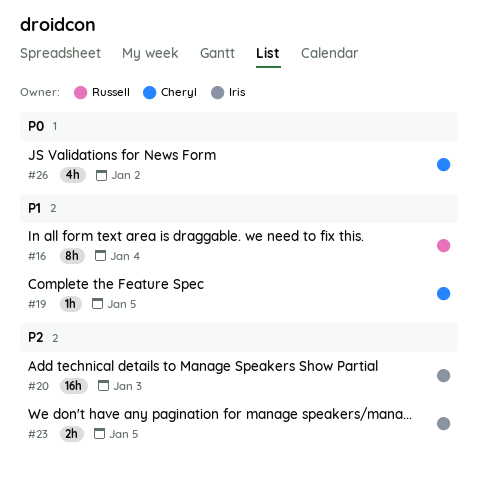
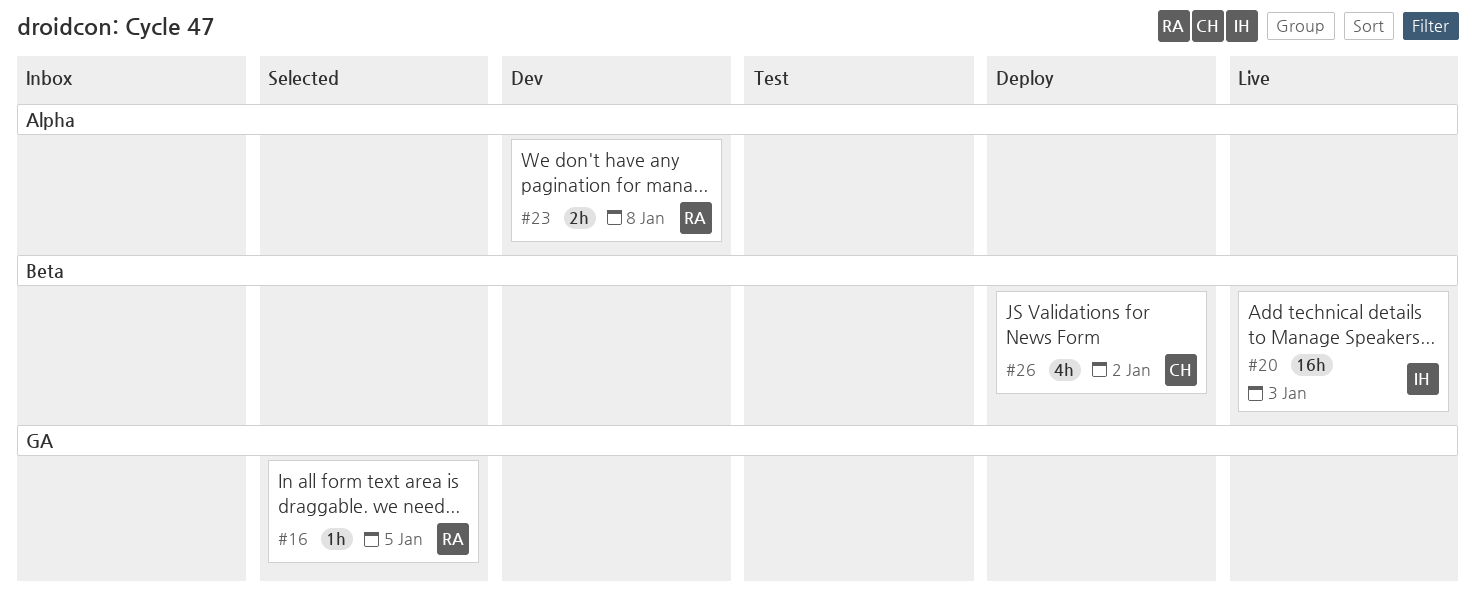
#16, estimate: 8h -> 1h
#16, due: Jan 4 -> Jan 5
#19: present -> none
#23, owner: Iris -> Russell
#23, due: Jan 5 -> Jan 8

